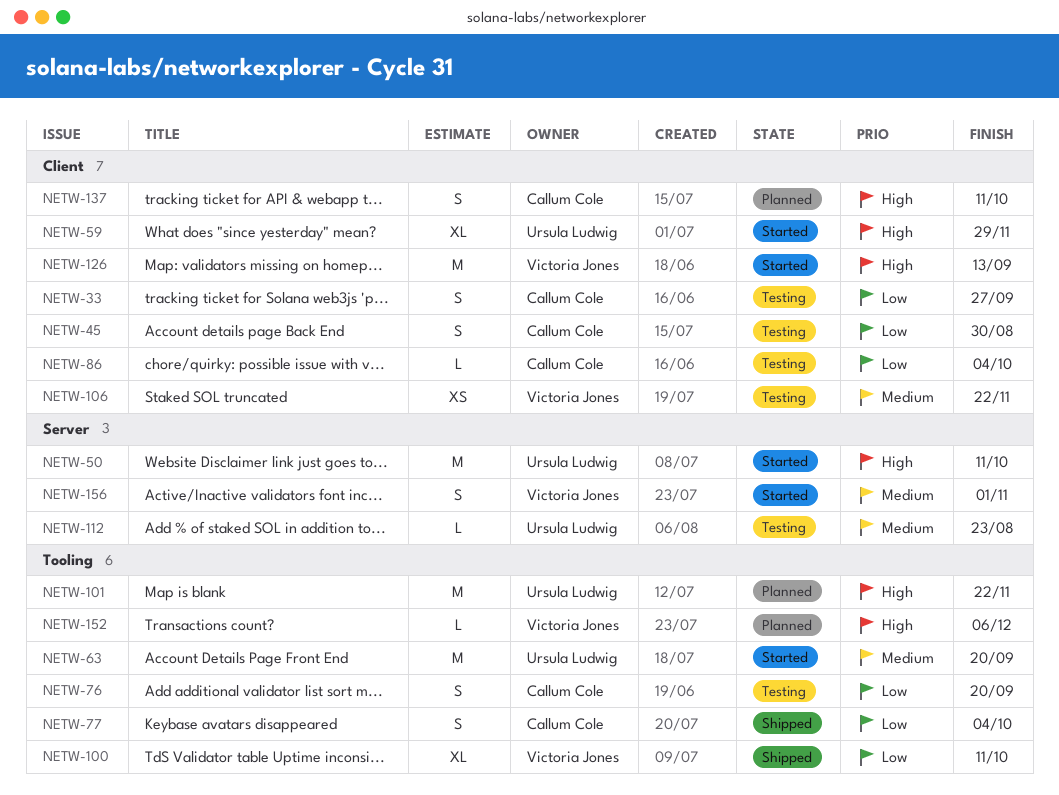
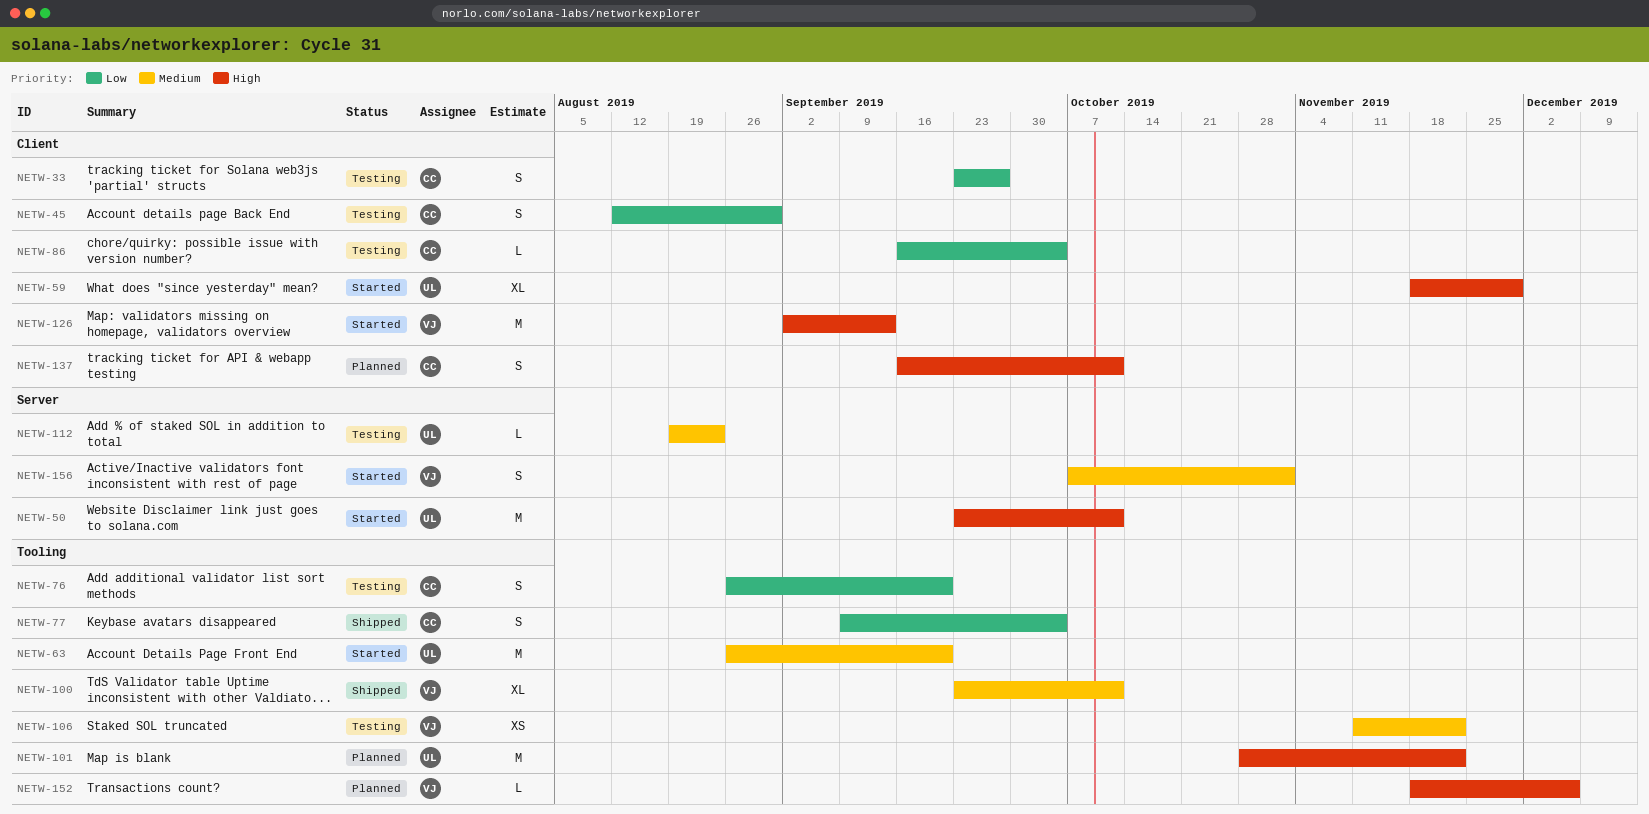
NETW-100, priority: Low -> Medium
NETW-106, label: Client -> Tooling

